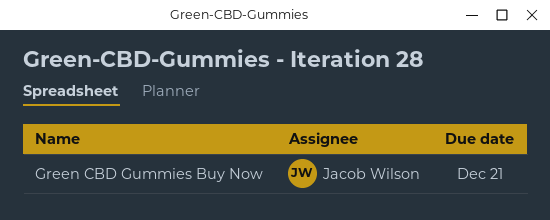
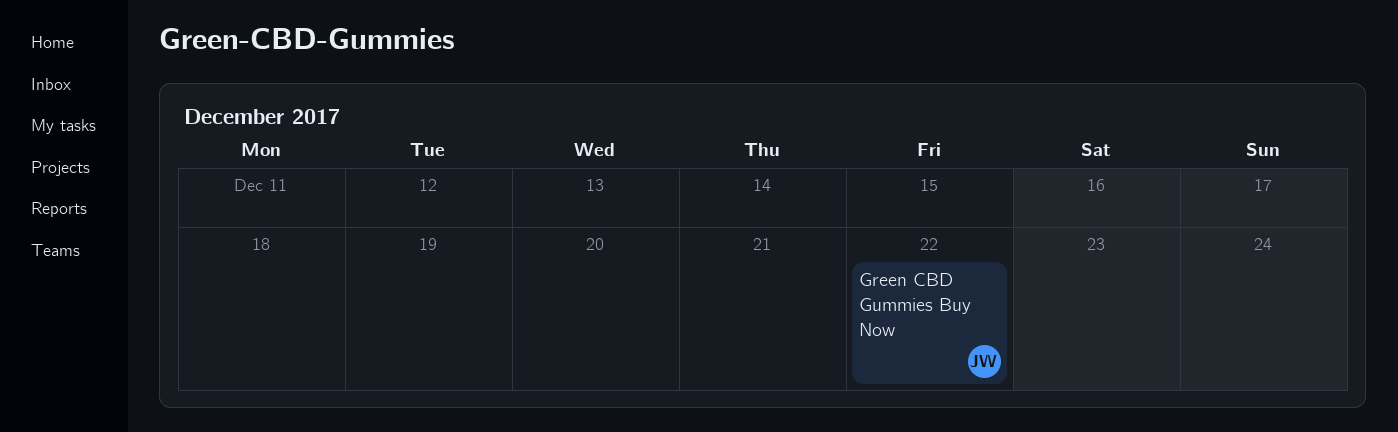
Green CBD Gummies Buy Now, due: Dec 21 -> Dec 22

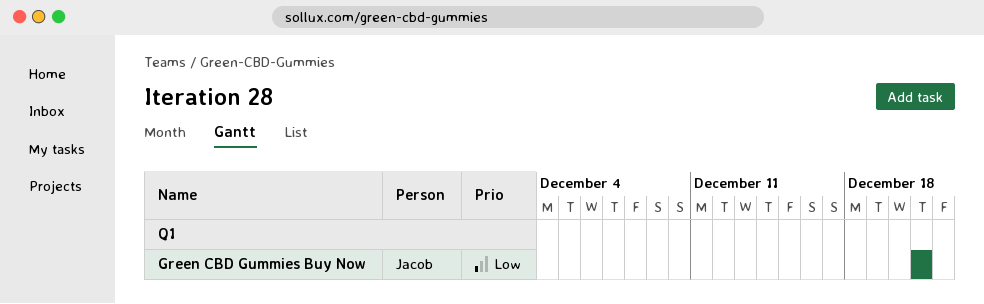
Green CBD Gummies Buy Now, due: Dec 22 -> Dec 21

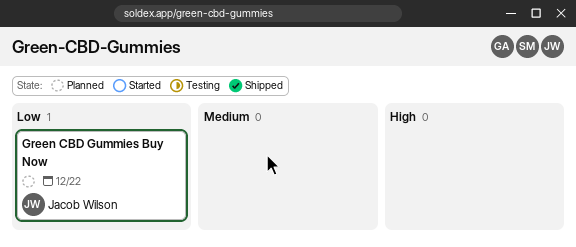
Green CBD Gummies Buy Now, due: Dec 21 -> Dec 22

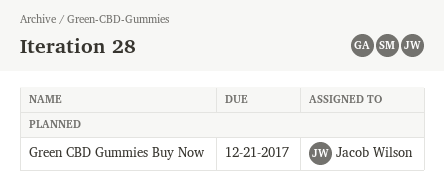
Green CBD Gummies Buy Now, due: Dec 22 -> Dec 21

